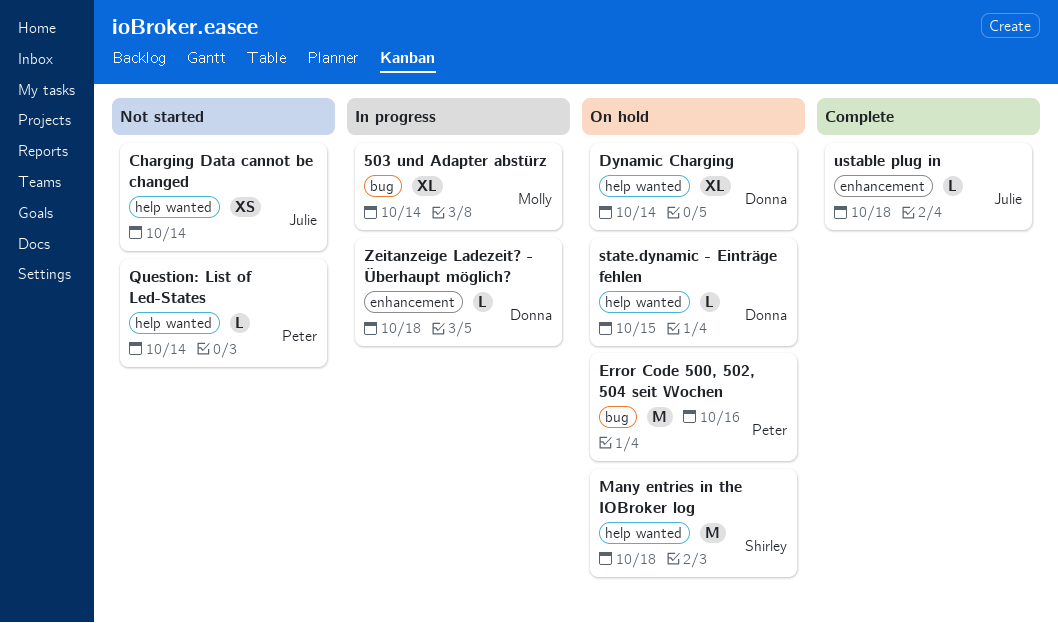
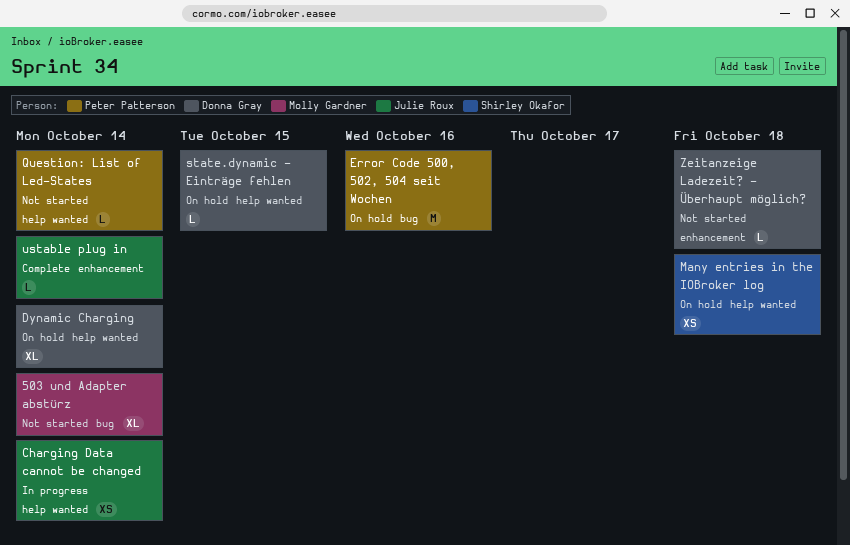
503 und Adapter abstürz, status: In progress -> Not started
Charging Data cannot be changed, status: Not started -> In progress
Many entries in the IOBroker log, estimate: M -> XS
ustable plug in, due: Oct 18 -> Oct 14
Zeitanzeige Ladezeit? - Überhaupt möglich?, status: In progress -> Not started

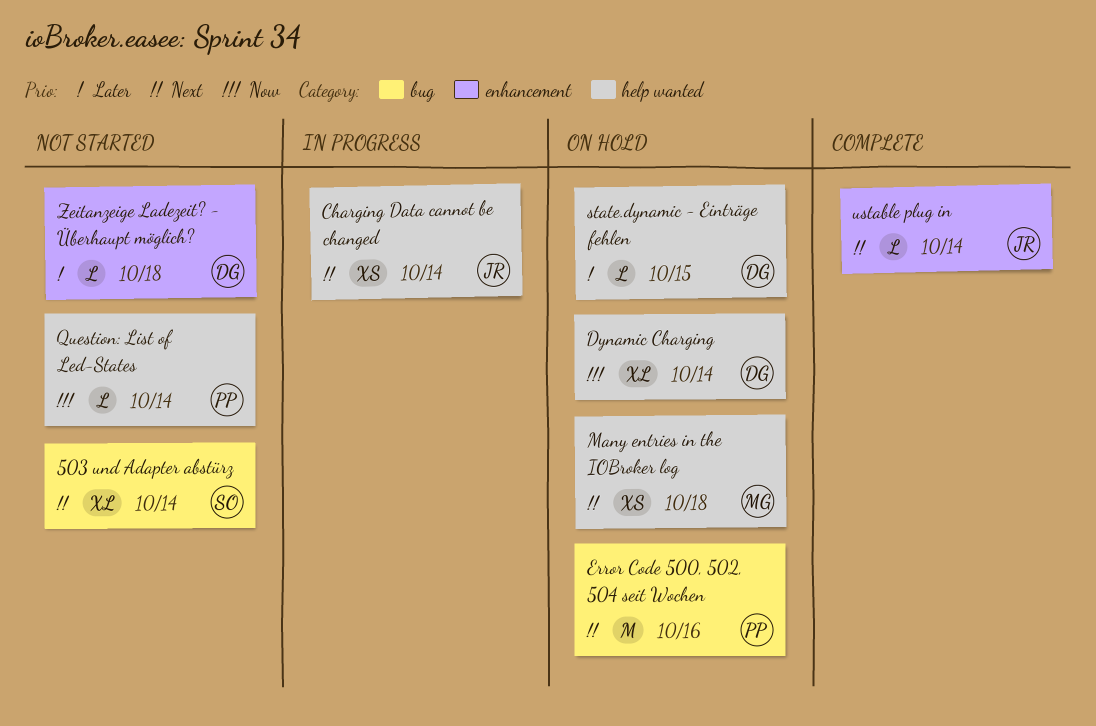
503 und Adapter abstürz, owner: Molly Gardner -> Shirley Okafor
Many entries in the IOBroker log, owner: Shirley Okafor -> Molly Gardner

